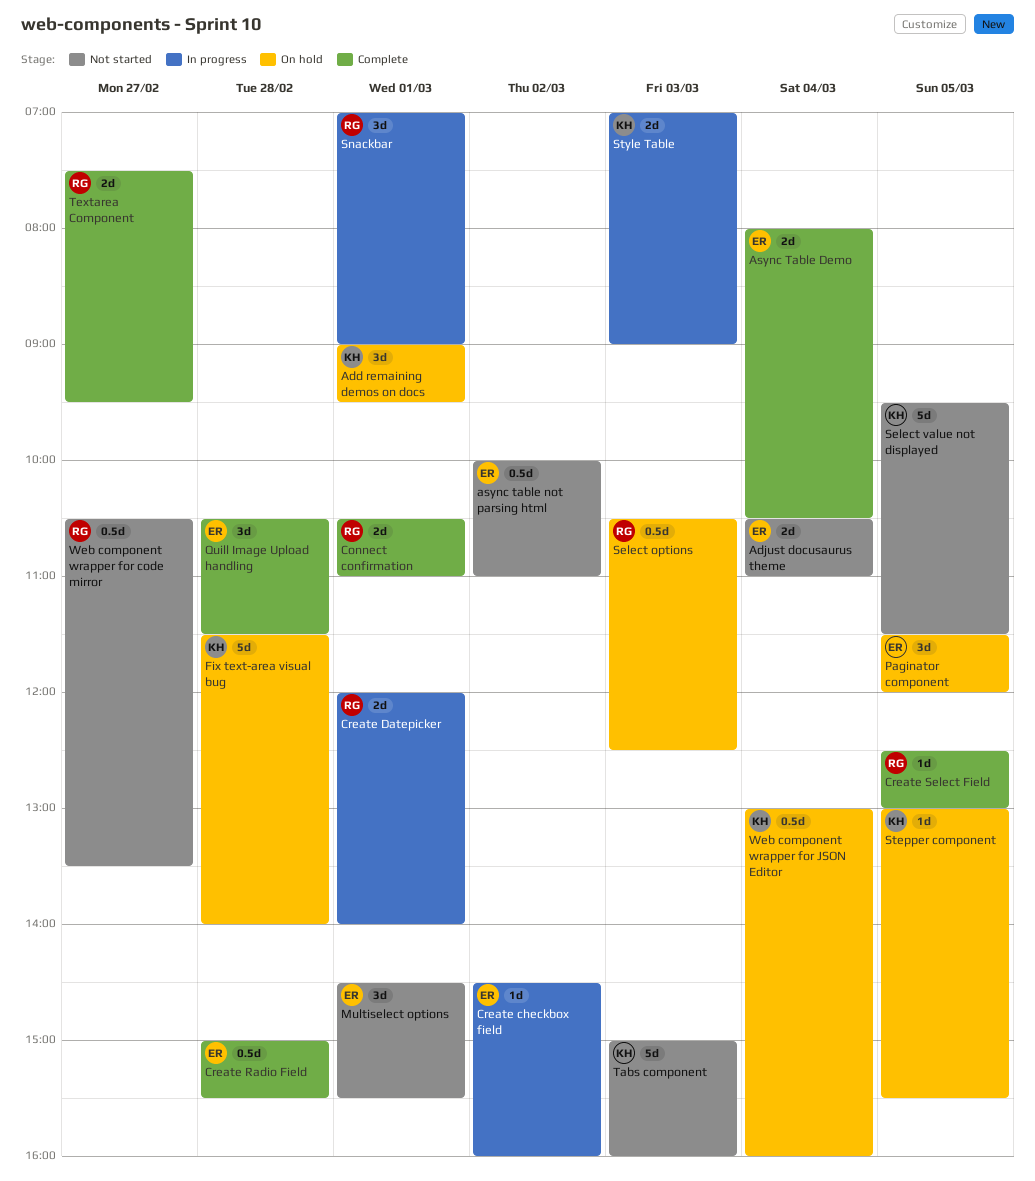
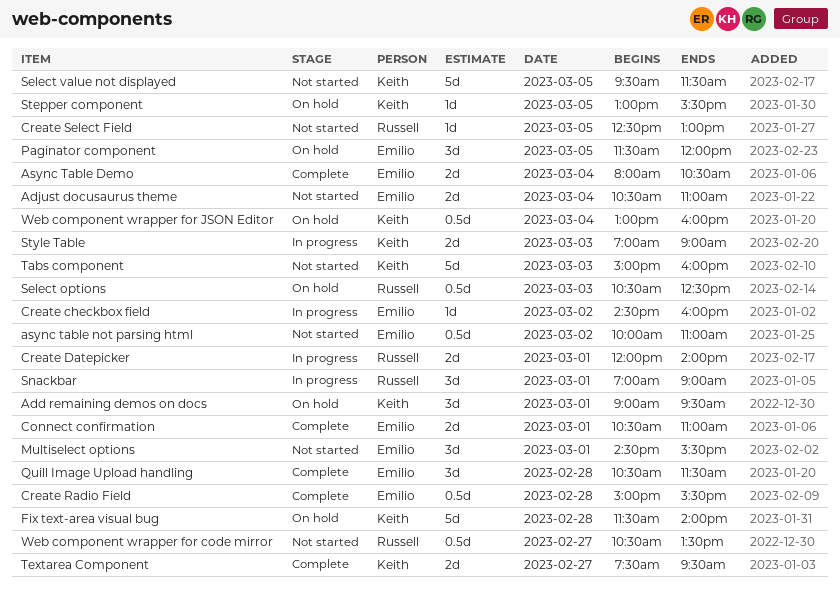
Connect confirmation, owner: Russell -> Emilio
Create Select Field, status: Complete -> Not started
Textarea Component, owner: Russell -> Keith

